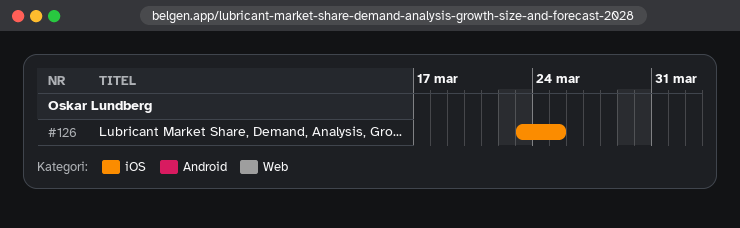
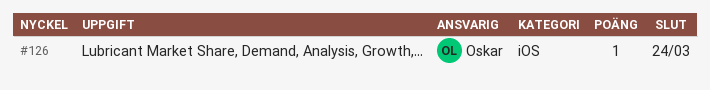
#126, due: Mar 25 -> Mar 24

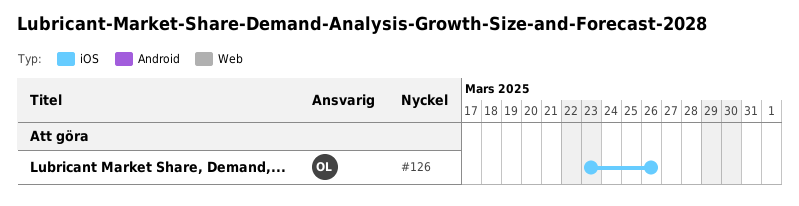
#126, due: Mar 24 -> Mar 26

